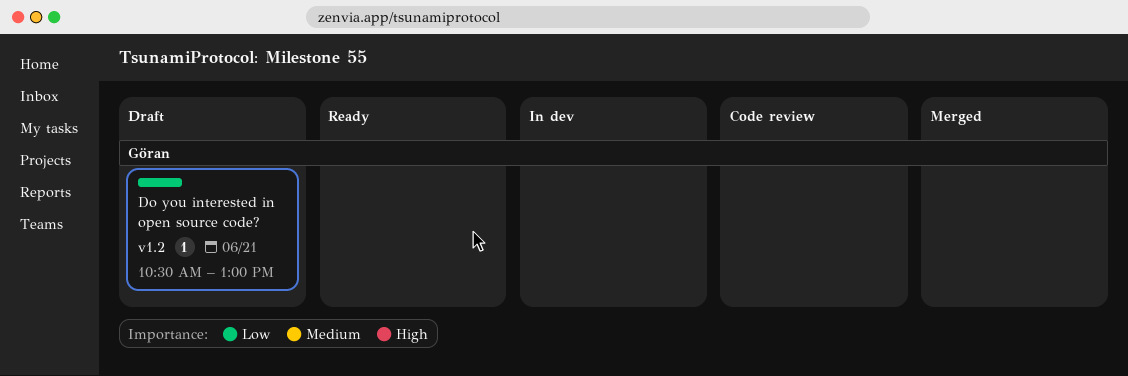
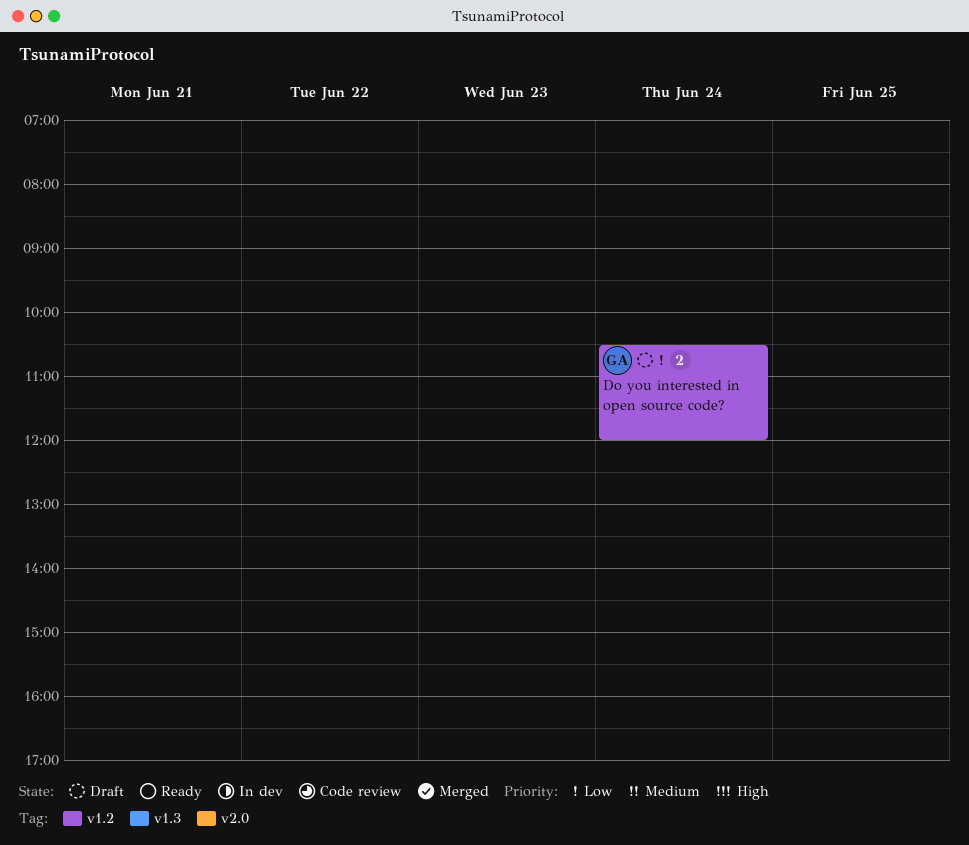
Do you interested in open source code?, estimate: 1 -> 2
Do you interested in open source code?, day: Jun 21 -> Jun 24
Do you interested in open source code?, ends: 13:00 -> 12:00

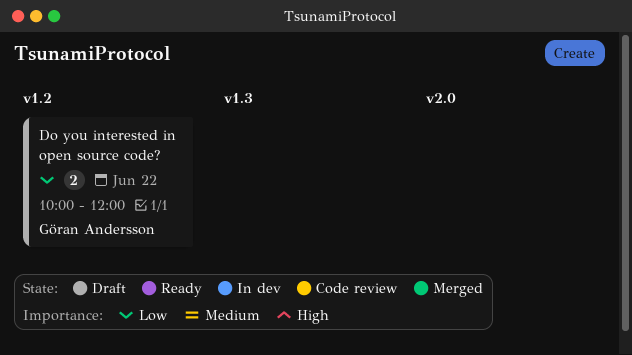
Do you interested in open source code?, day: Jun 24 -> Jun 22
Do you interested in open source code?, begins: 10:30 -> 10:00

